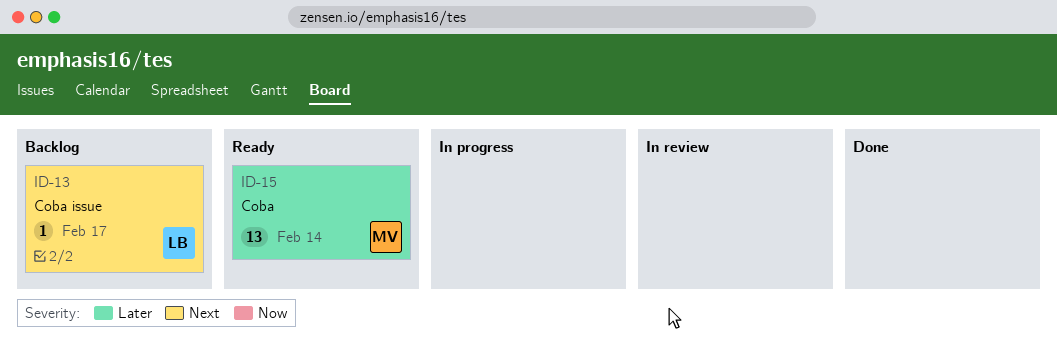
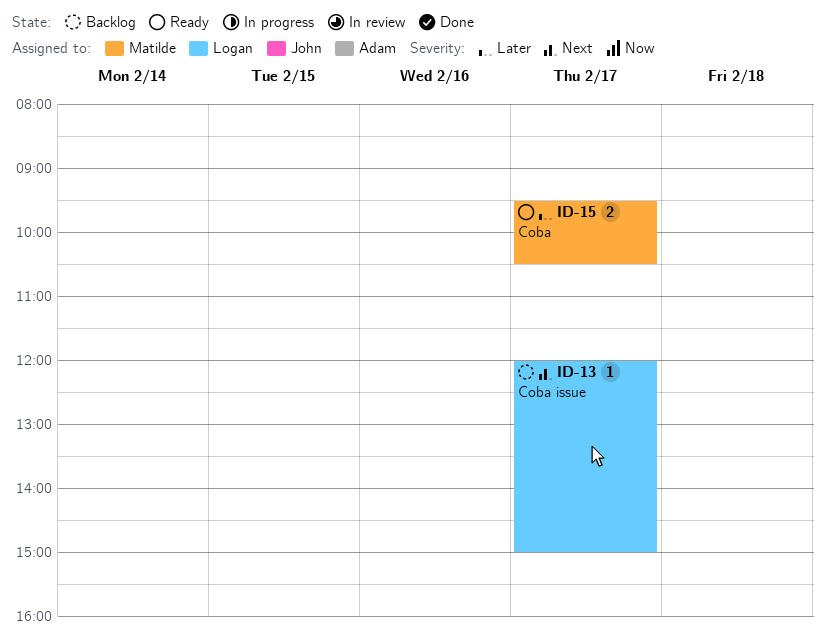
ID-15, estimate: 13 -> 2
ID-15, day: Feb 14 -> Feb 17

